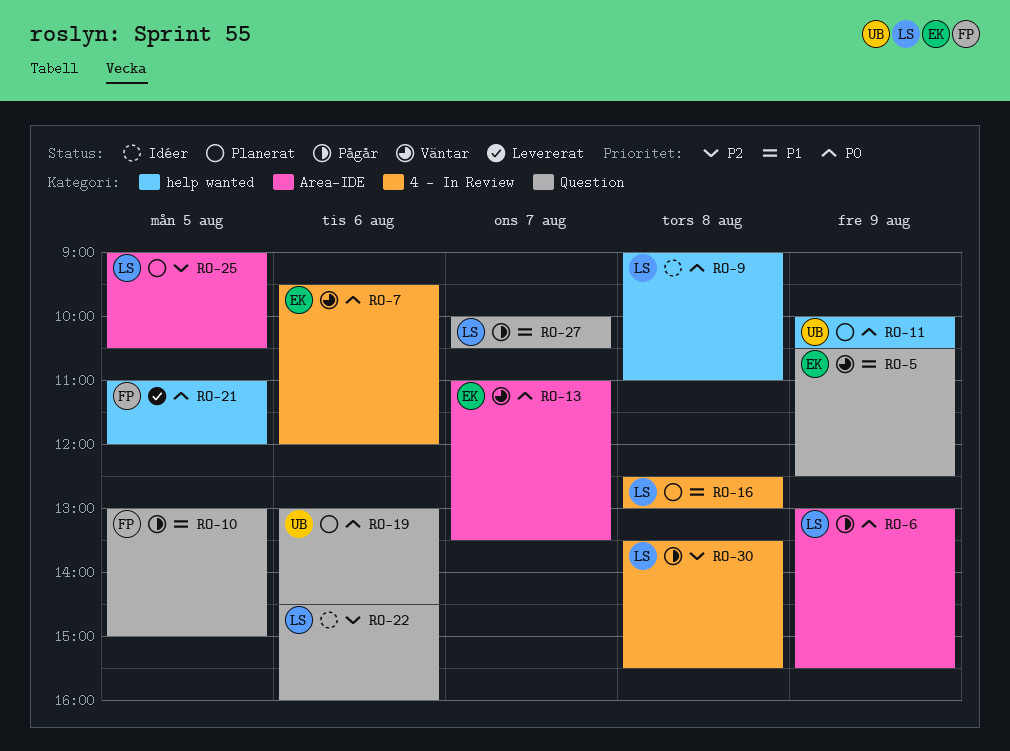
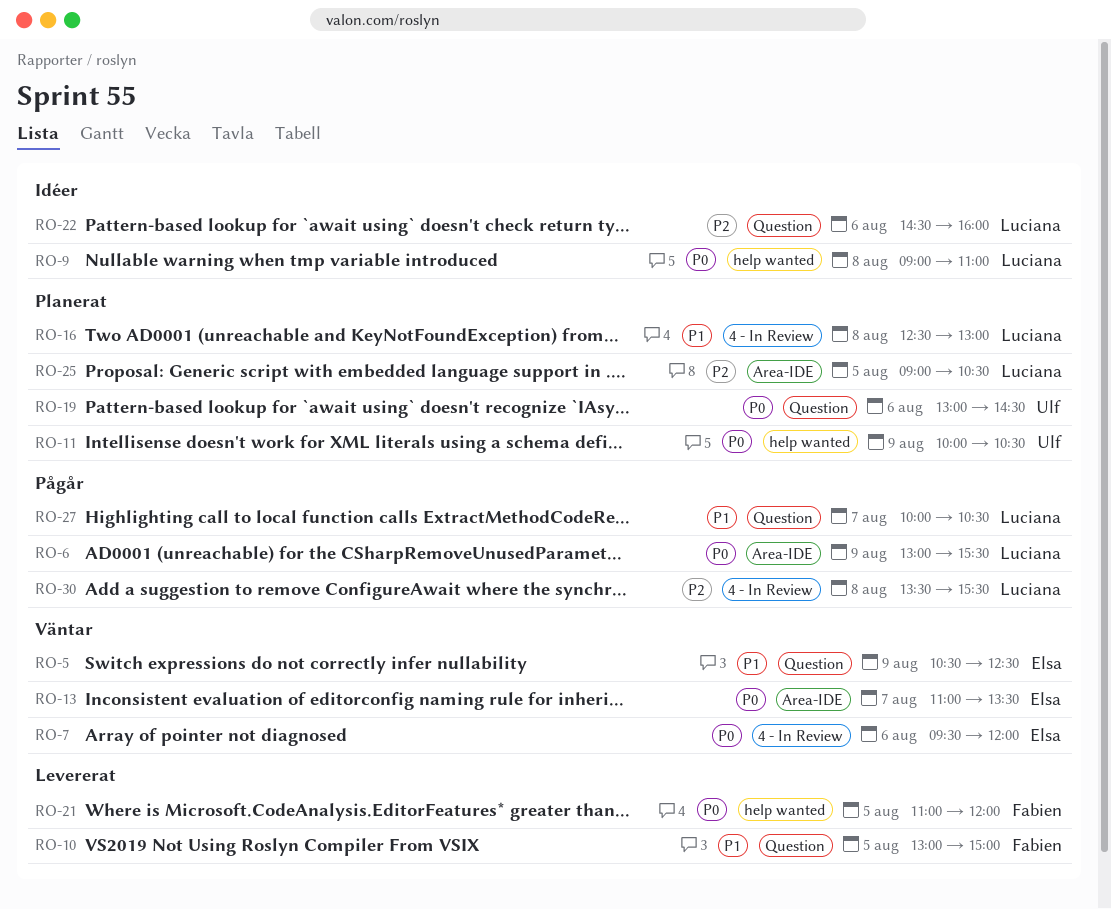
RO-10, status: Pågår -> Levererat

